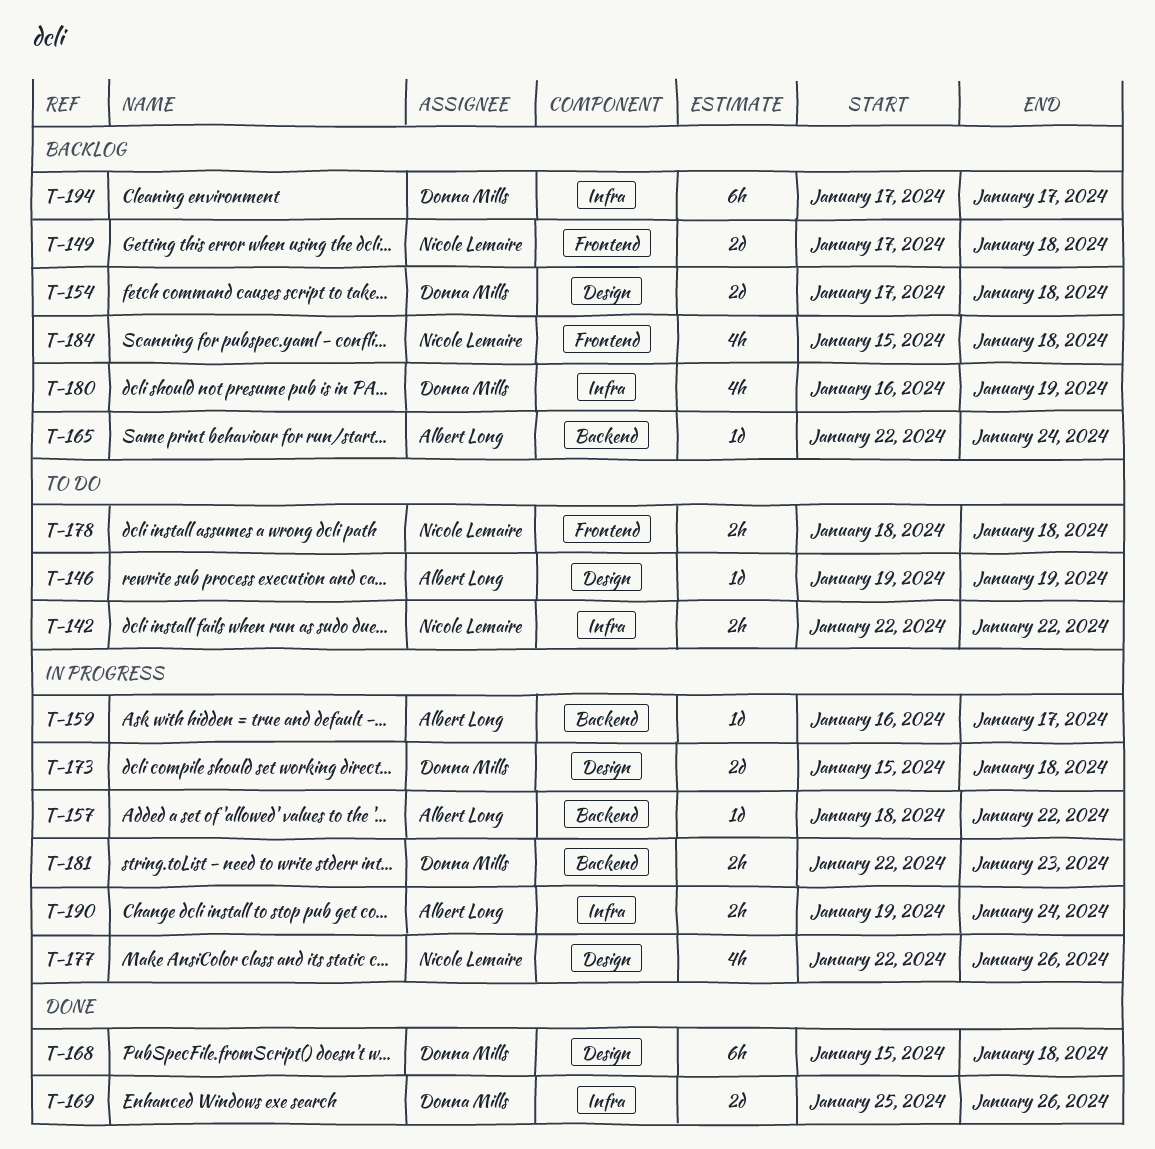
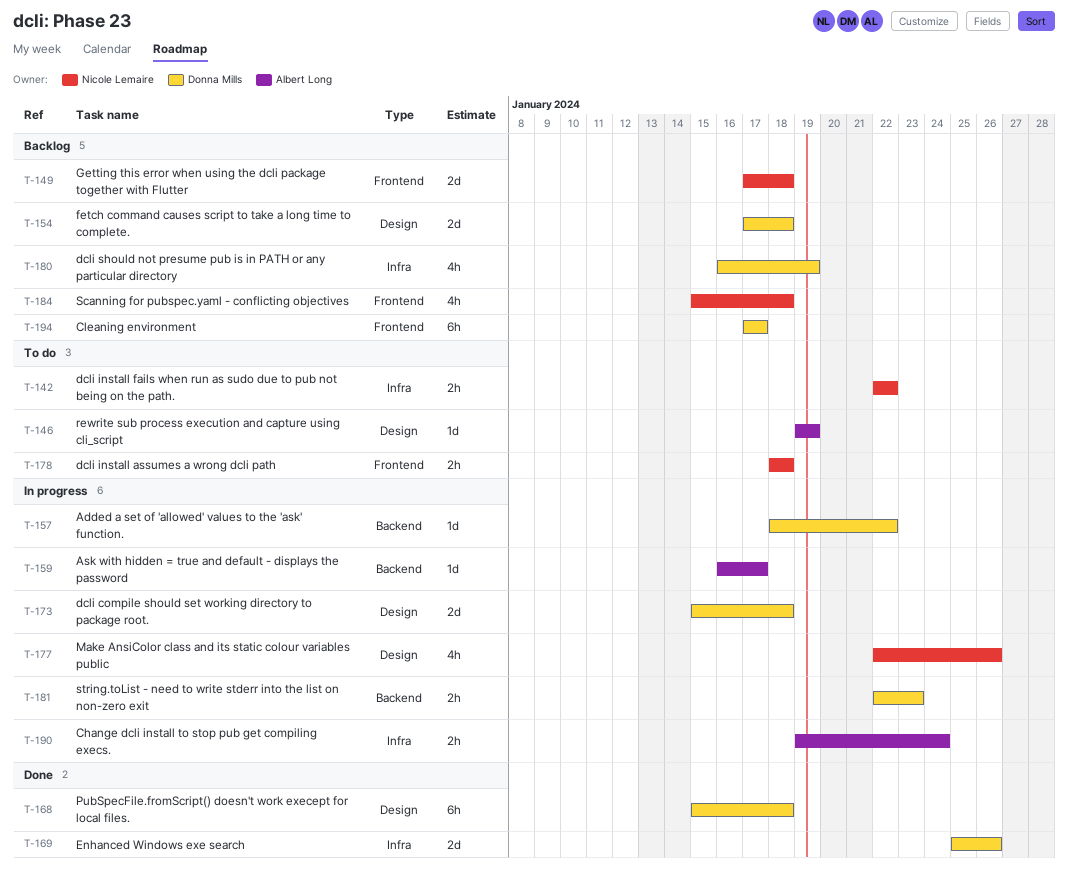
T-157, owner: Albert Long -> Donna Mills
T-165: present -> none
T-194, label: Infra -> Frontend

